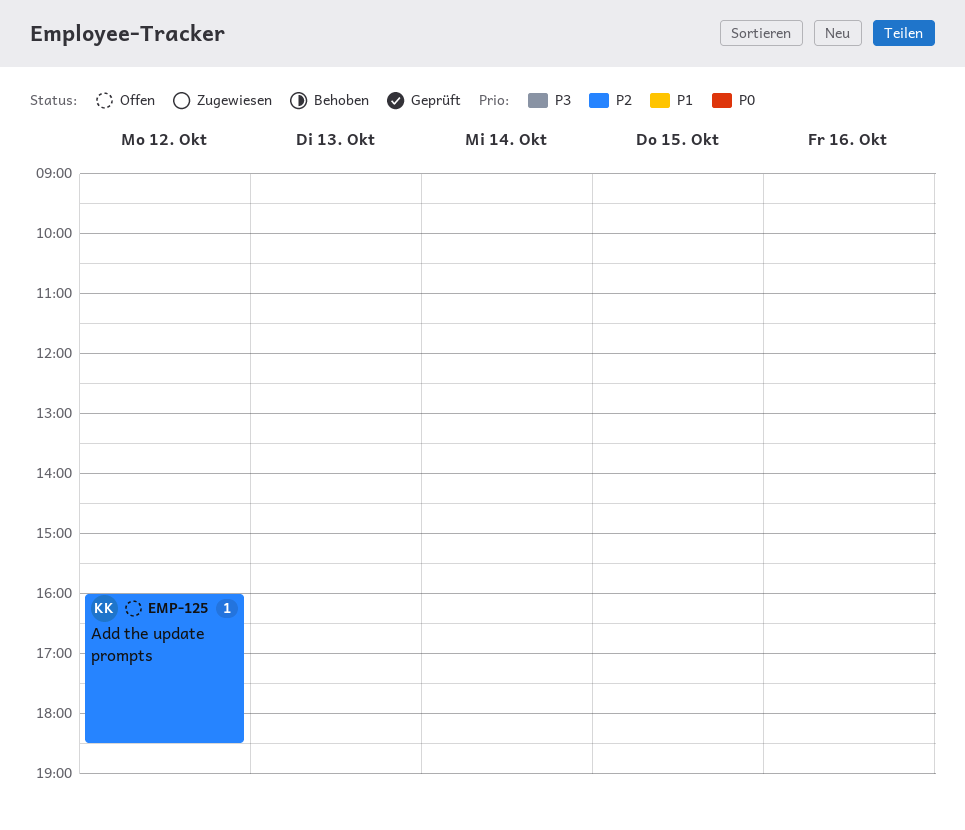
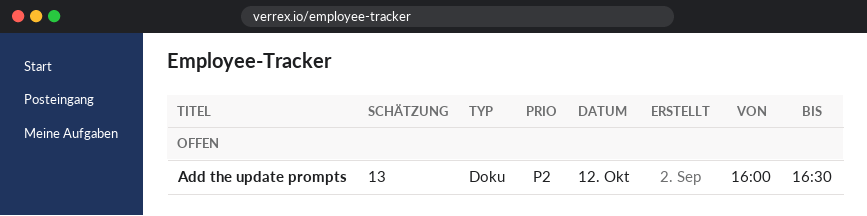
Add the update prompts, estimate: 1 -> 13
Add the update prompts, ends: 18:30 -> 16:30

